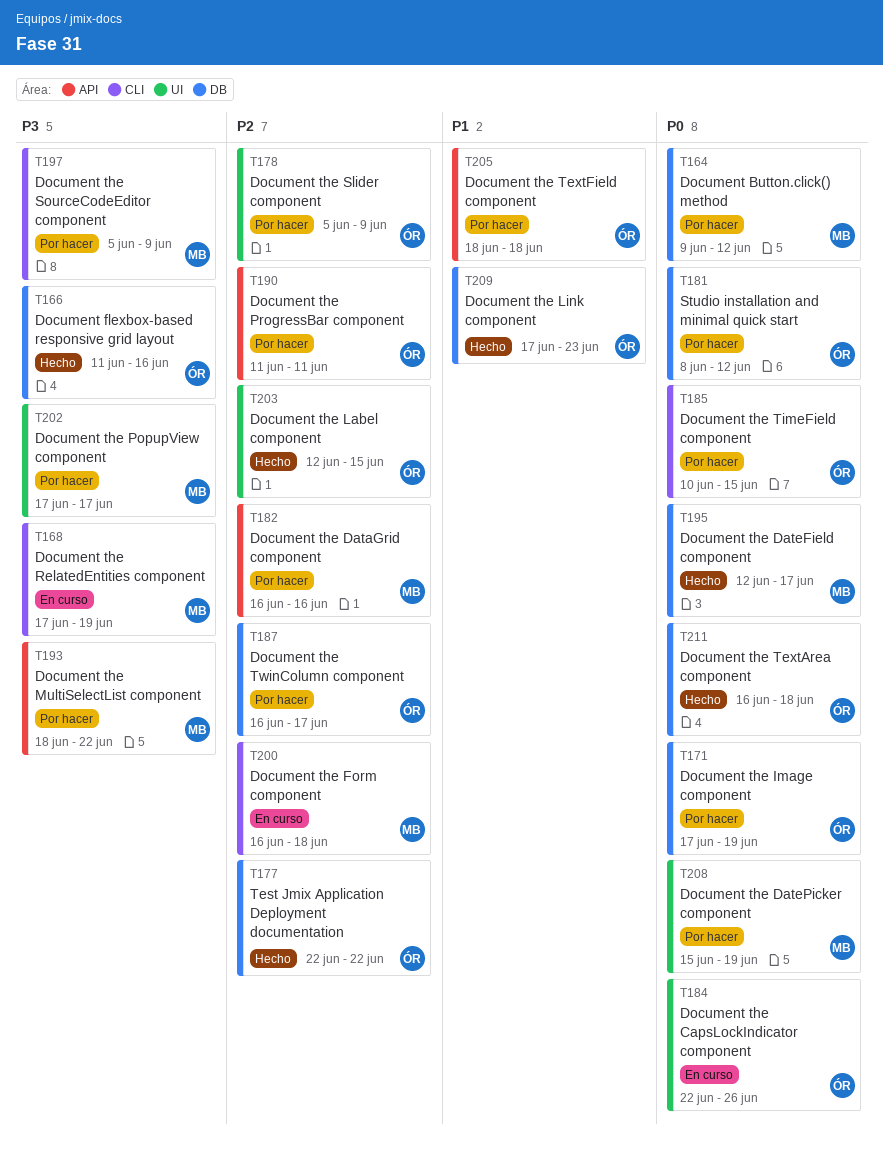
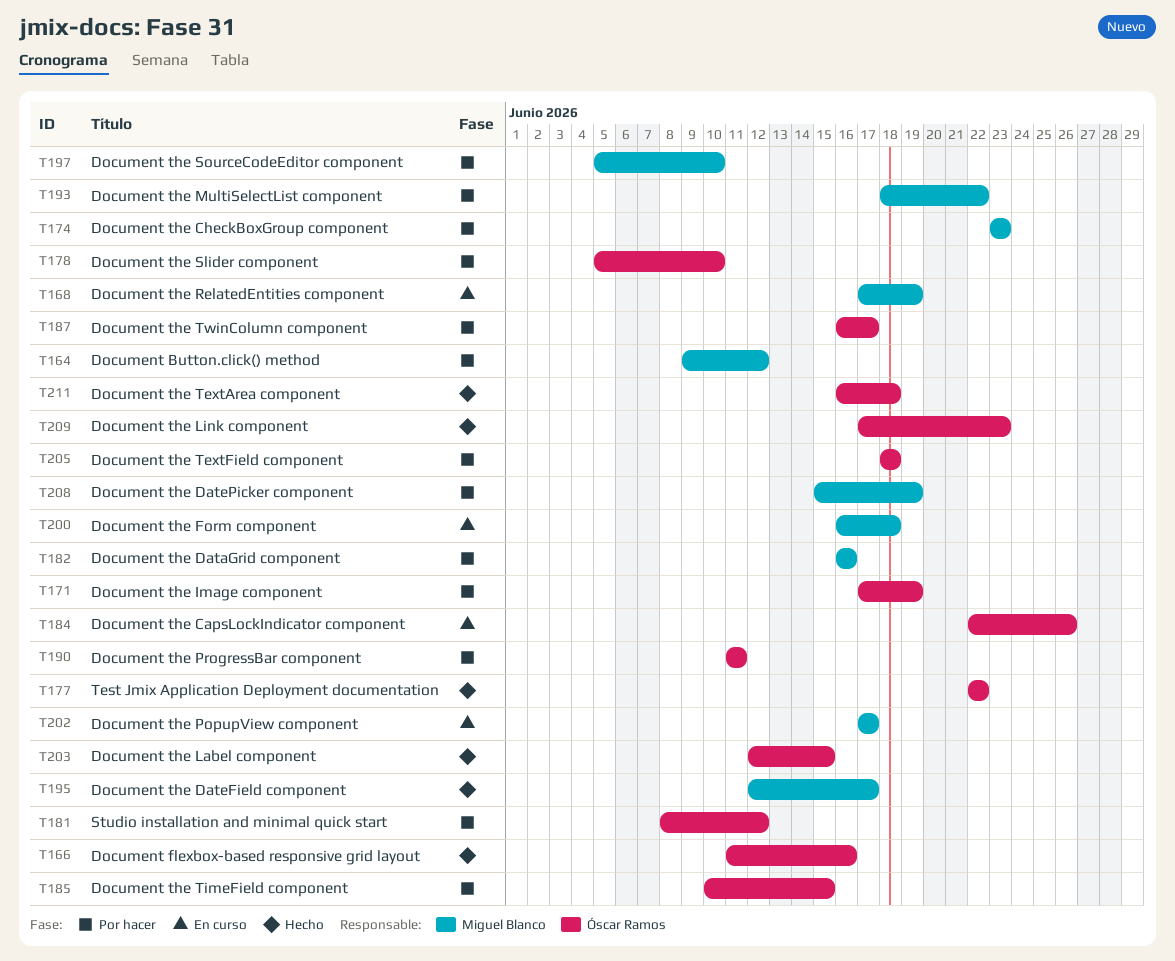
T174: none -> present
T178, due: Jun 9 -> Jun 10
T197, due: Jun 9 -> Jun 10
T202, status: Por hacer -> En curso

